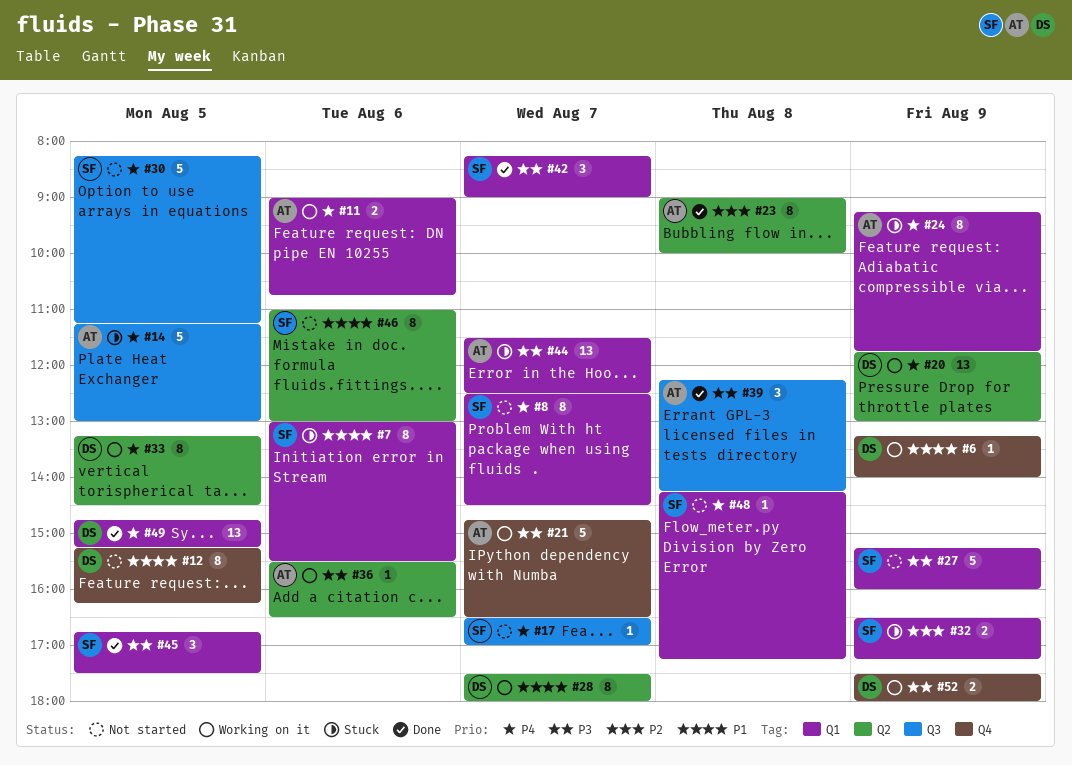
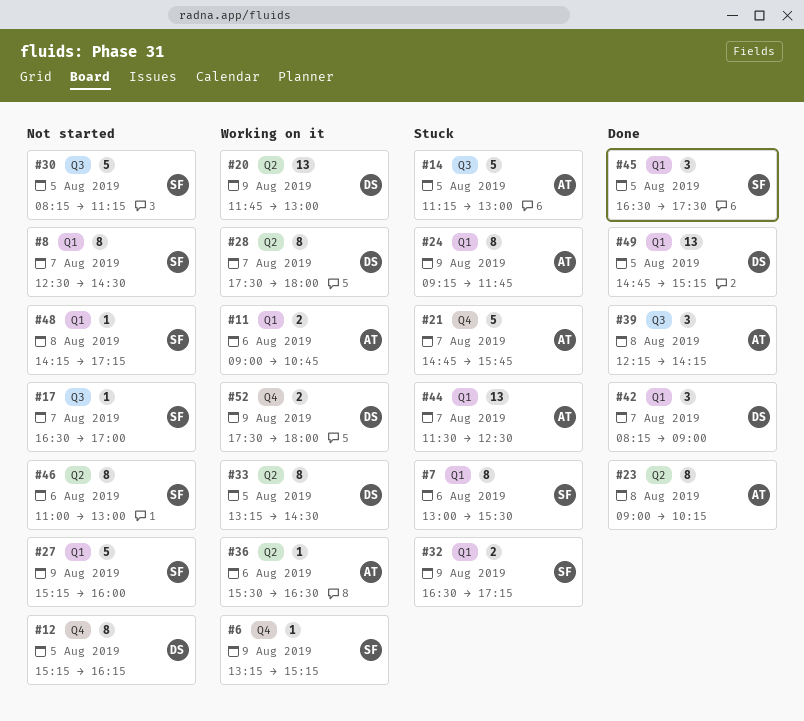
#6, owner: DS -> SF
#6, ends: 14:00 -> 15:15
#21, status: Working on it -> Stuck
#21, ends: 16:30 -> 15:45
#23, ends: 10:00 -> 10:15
#42, owner: SF -> DS
#45, begins: 16:45 -> 16:30

